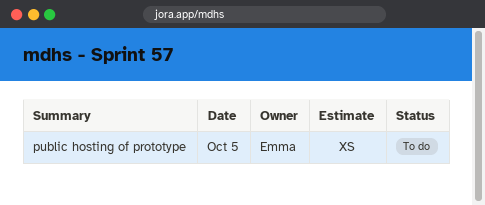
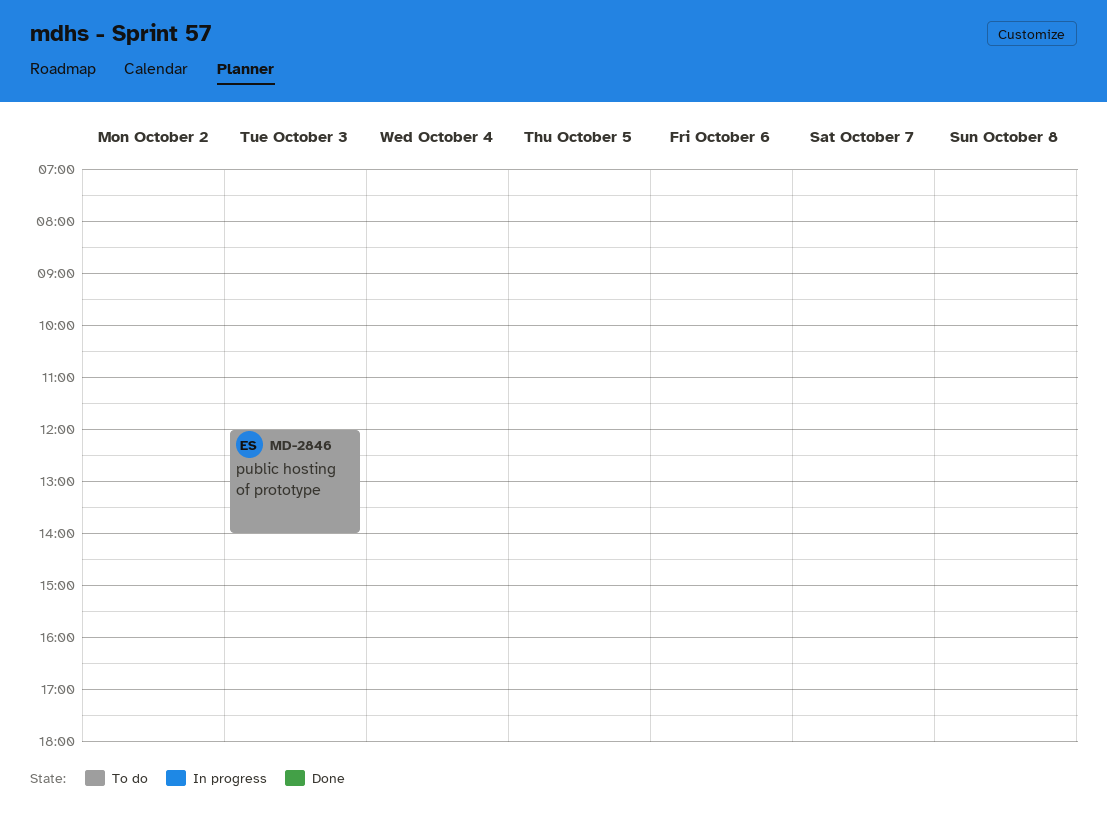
public hosting of prototype, day: Oct 5 -> Oct 3

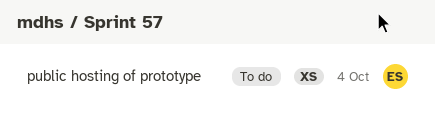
public hosting of prototype, day: Oct 3 -> Oct 4

